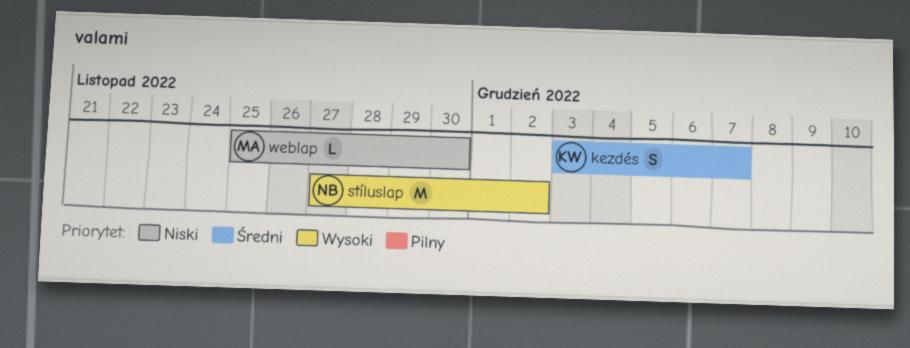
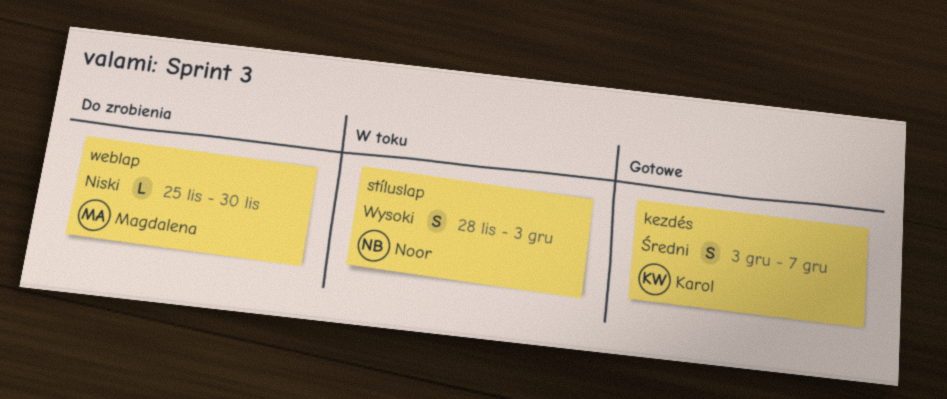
stíluslap, estimate: M -> S
stíluslap, start: Nov 27 -> Nov 28
stíluslap, due: Dec 2 -> Dec 3

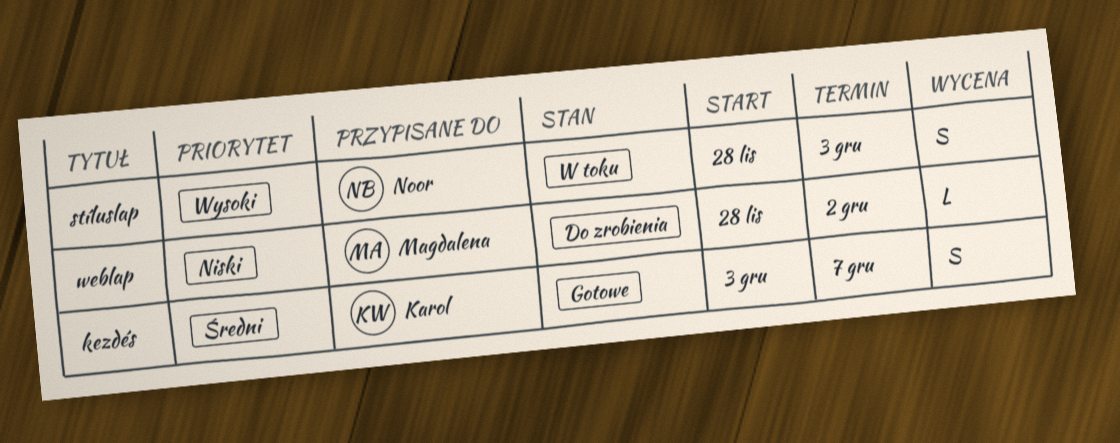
weblap, start: Nov 25 -> Nov 28
weblap, due: Nov 30 -> Dec 2

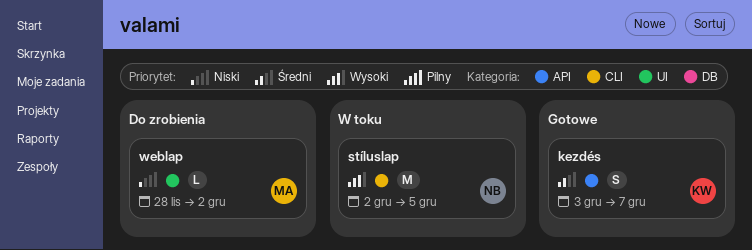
stíluslap, estimate: S -> M
stíluslap, start: Nov 28 -> Dec 2
stíluslap, due: Dec 3 -> Dec 5

